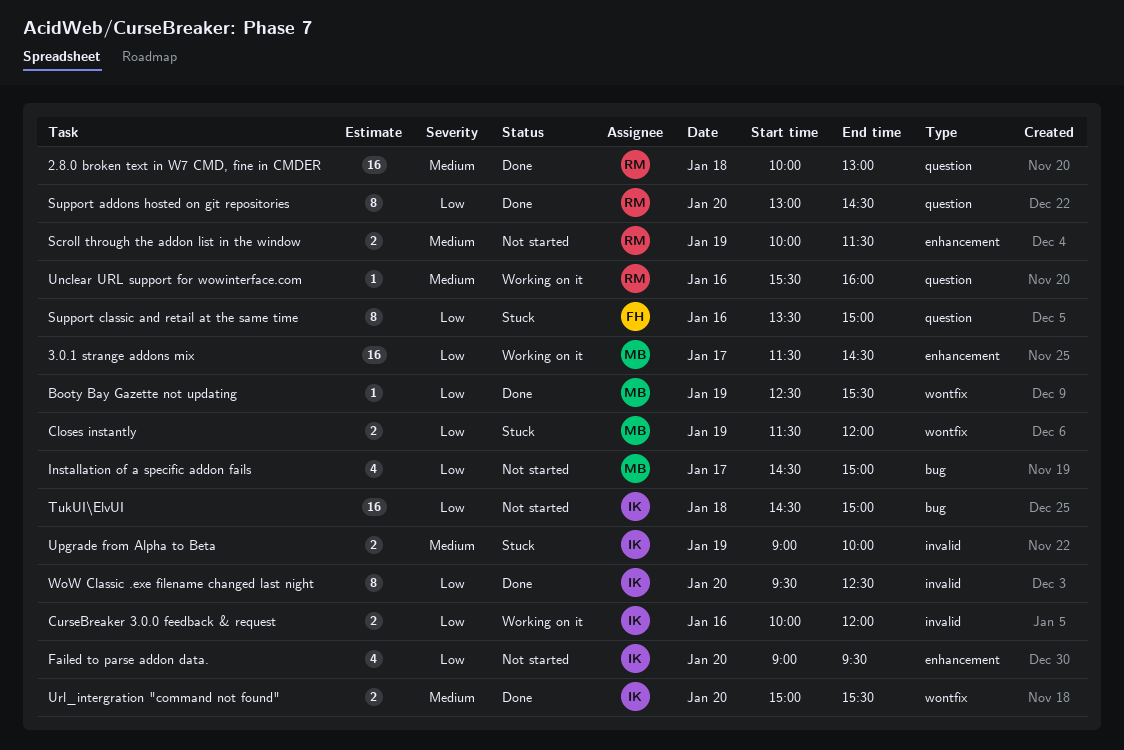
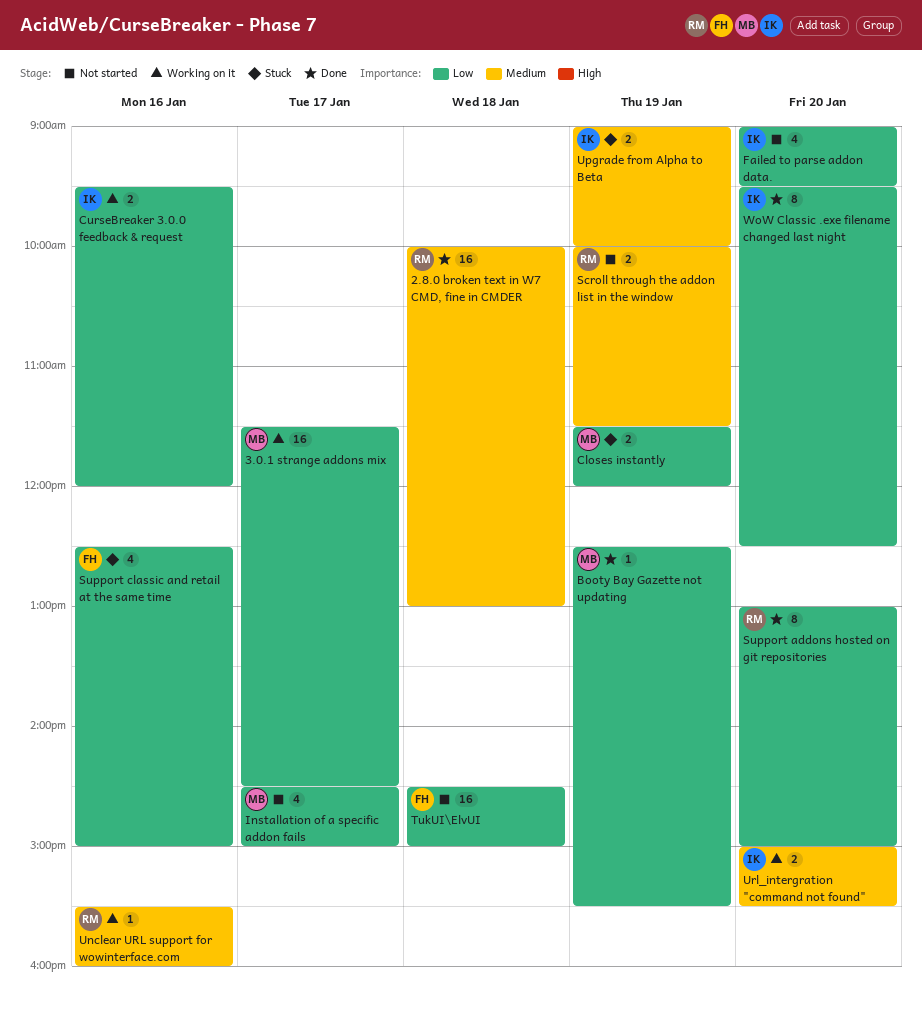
CurseBreaker 3.0.0 feedback & request, begins: 10:00 -> 09:30
Support addons hosted on git repositories, ends: 14:30 -> 15:00
Support classic and retail at the same time, estimate: 8 -> 4
Support classic and retail at the same time, begins: 13:30 -> 12:30
TukUI\ElvUI, owner: IK -> FH
Url_intergration "command not found", status: Done -> Working on it

